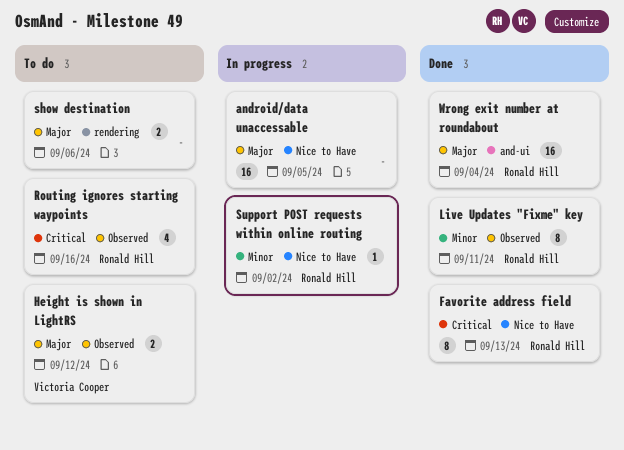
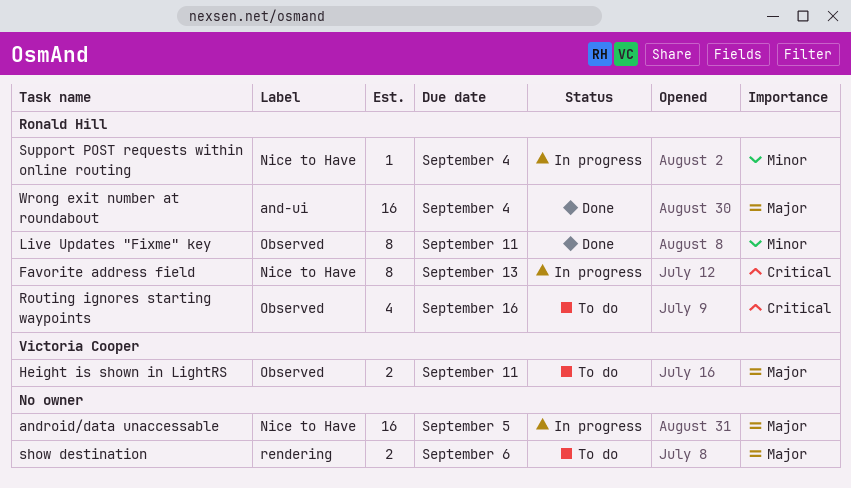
Favorite address field, status: Done -> In progress
Height is shown in LightRS, due: Sep 12 -> Sep 11
Support POST requests within online routing, due: Sep 2 -> Sep 4

